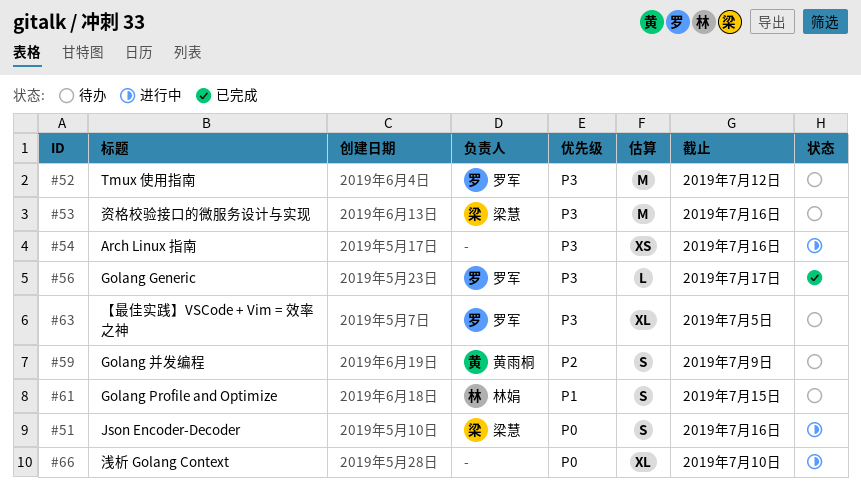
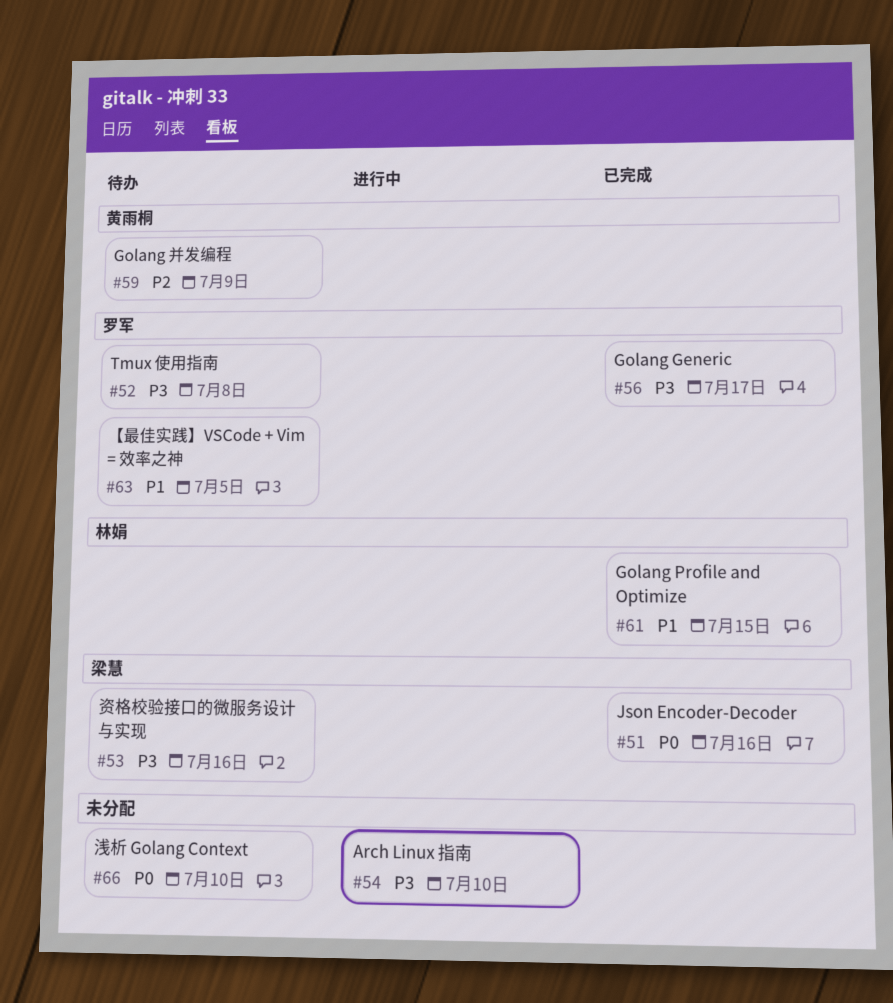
#51, status: 进行中 -> 已完成
#52, due: Jul 12 -> Jul 8
#54, due: Jul 16 -> Jul 10
#61, status: 待办 -> 已完成
#63, priority: P3 -> P1
#66, status: 进行中 -> 待办

